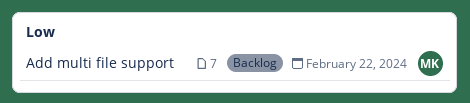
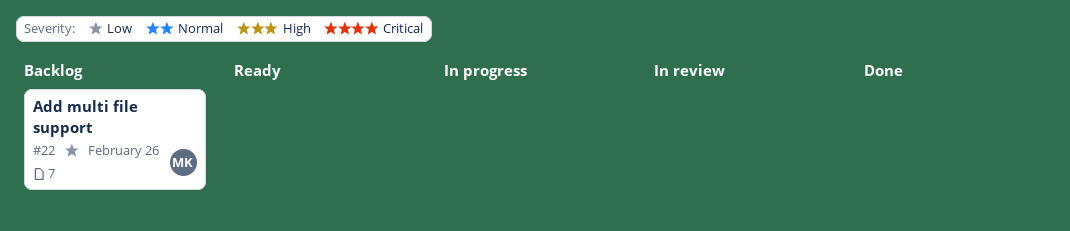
Add multi file support, due: Feb 22 -> Feb 26

